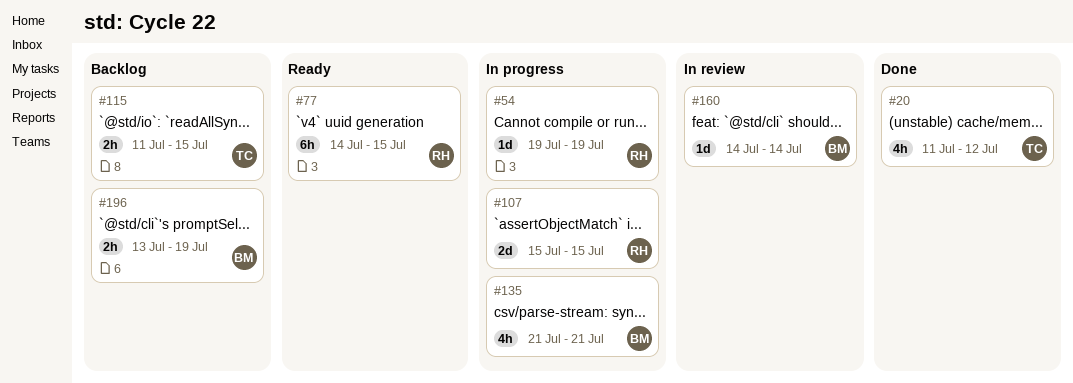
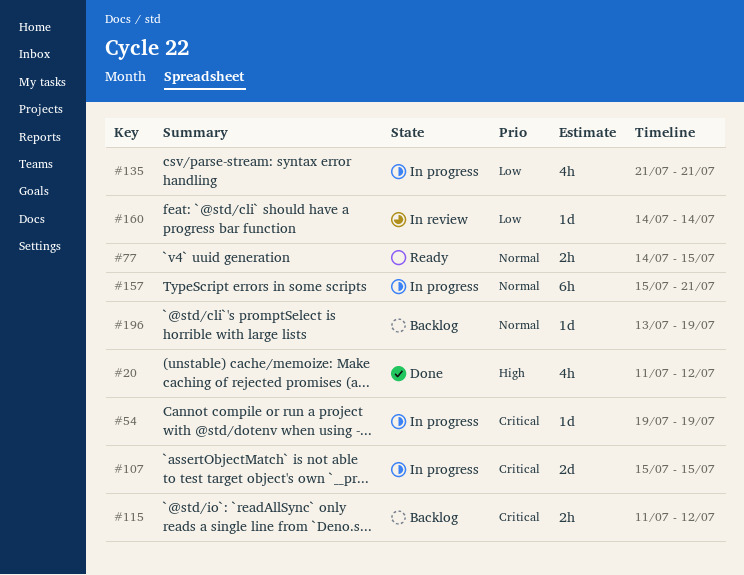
#77, estimate: 6h -> 2h
#115, due: Jul 15 -> Jul 12
#157: none -> present
#196, estimate: 2h -> 1d

